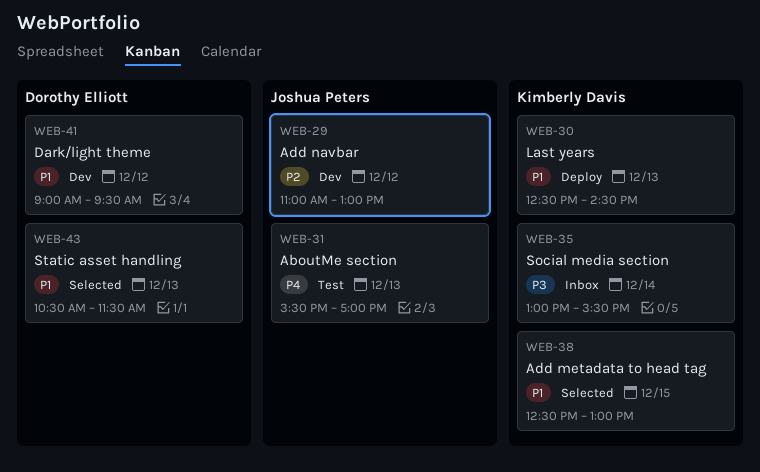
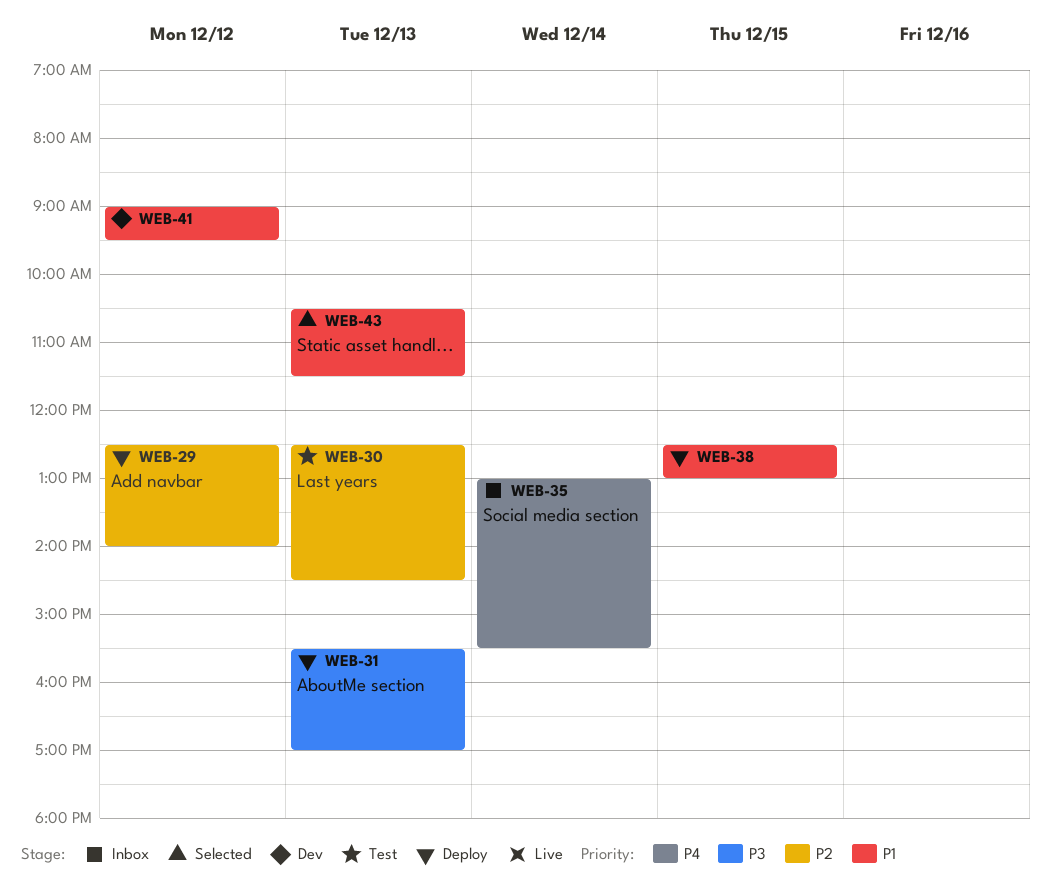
WEB-29, status: Dev -> Deploy
WEB-29, begins: 11:00 -> 12:30
WEB-29, ends: 13:00 -> 14:00
WEB-30, status: Deploy -> Test
WEB-30, priority: P1 -> P2
WEB-31, status: Test -> Deploy
WEB-31, priority: P4 -> P3
WEB-35, priority: P3 -> P4
WEB-38, status: Selected -> Deploy

